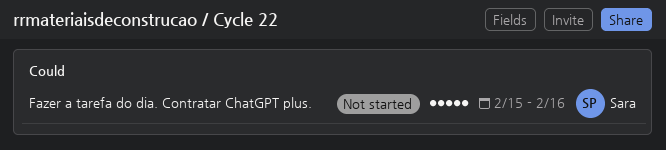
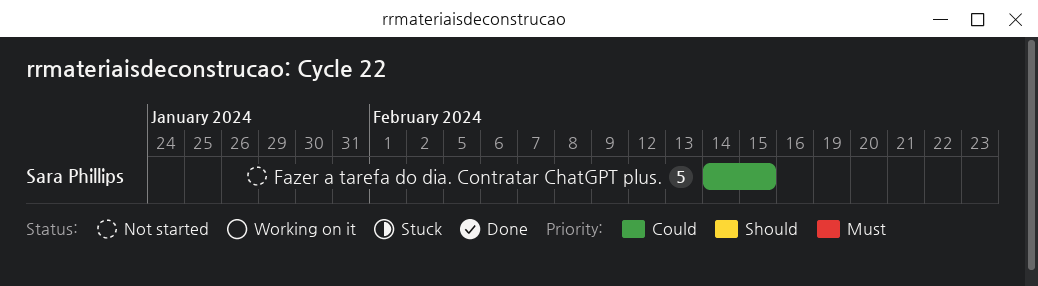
Fazer a tarefa do dia. Contratar ChatGPT plus., start: Feb 15 -> Feb 14
Fazer a tarefa do dia. Contratar ChatGPT plus., due: Feb 16 -> Feb 15

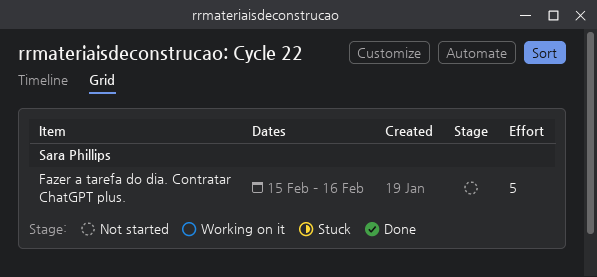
Fazer a tarefa do dia. Contratar ChatGPT plus., start: Feb 14 -> Feb 15
Fazer a tarefa do dia. Contratar ChatGPT plus., due: Feb 15 -> Feb 16

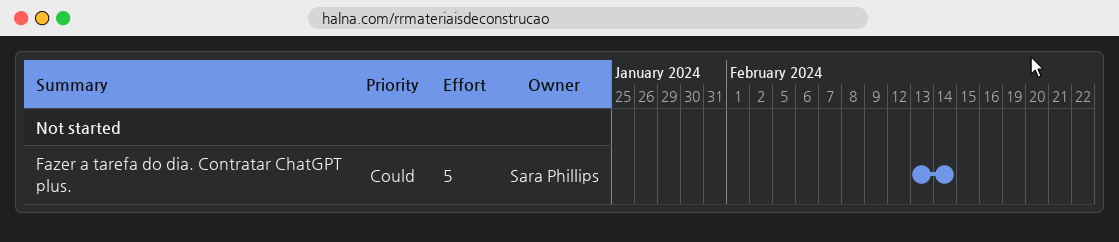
Fazer a tarefa do dia. Contratar ChatGPT plus., start: Feb 15 -> Feb 13
Fazer a tarefa do dia. Contratar ChatGPT plus., due: Feb 16 -> Feb 14

